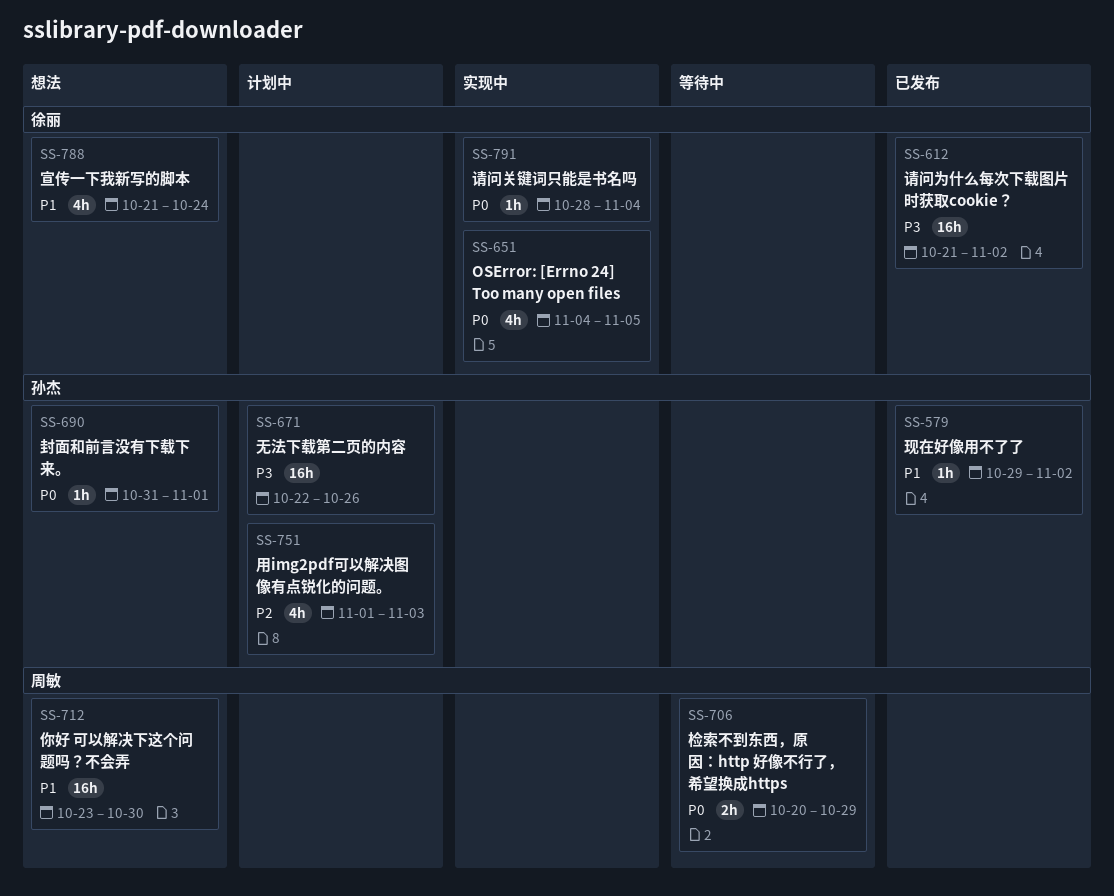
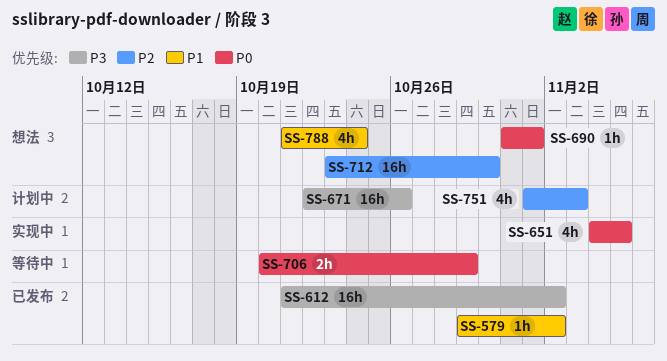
SS-712, priority: P1 -> P2
SS-791: present -> none

